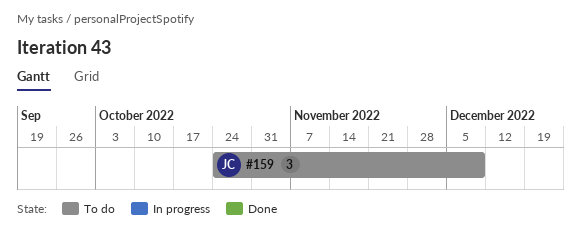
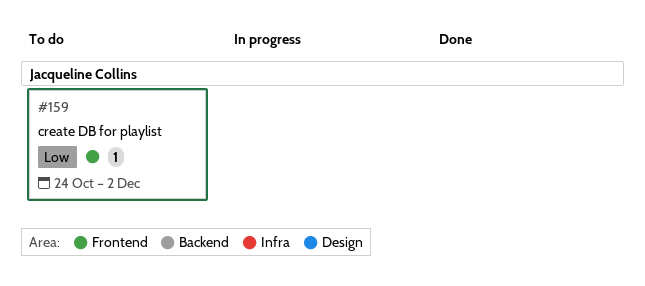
#159, estimate: 3 -> 1
#159, due: Dec 9 -> Dec 2

